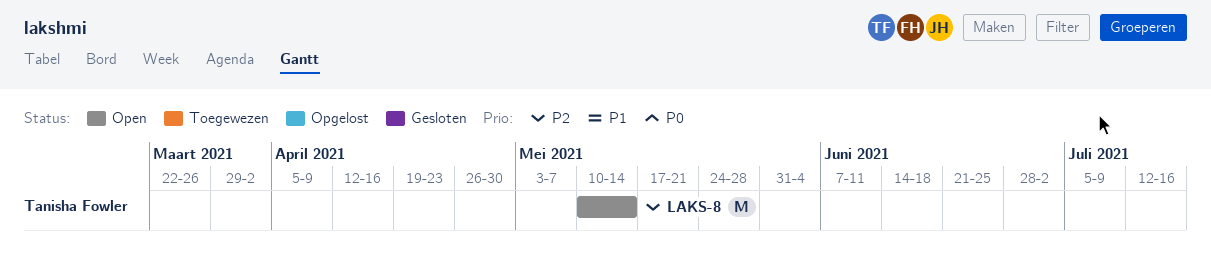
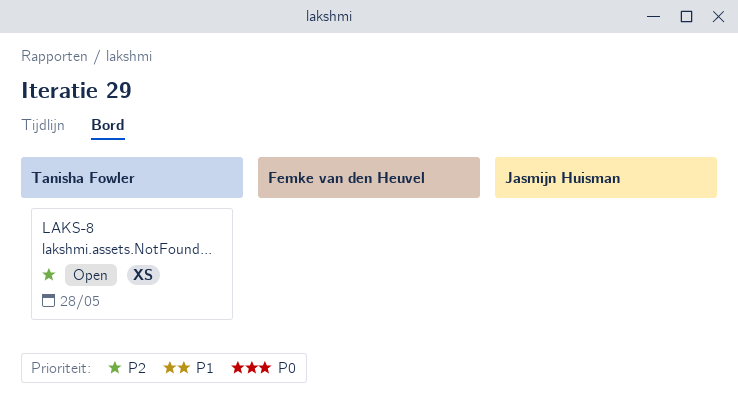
LAKS-8, estimate: M -> XS
LAKS-8, due: May 14 -> May 28

